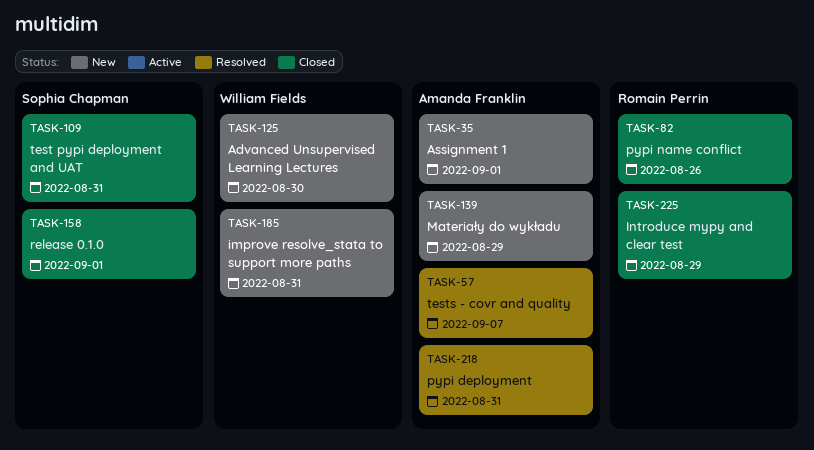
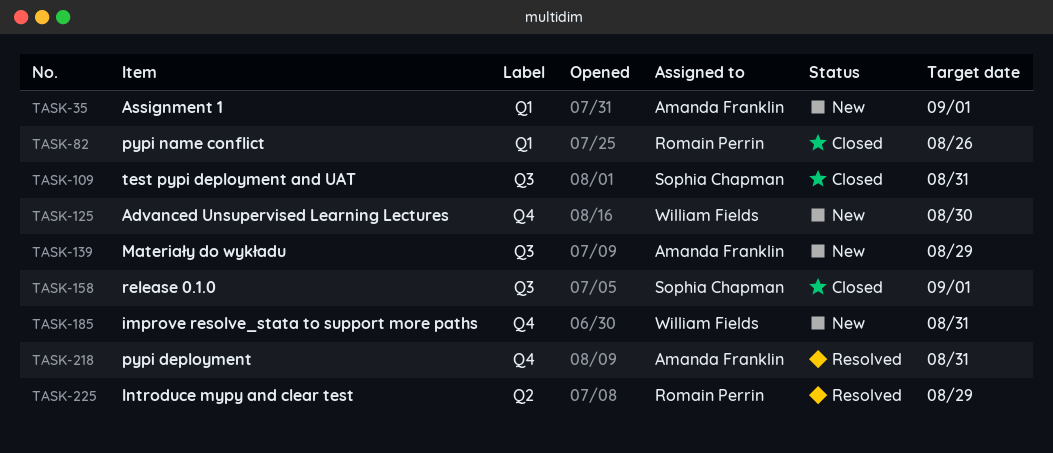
TASK-57: present -> none
TASK-225, status: Closed -> Resolved

